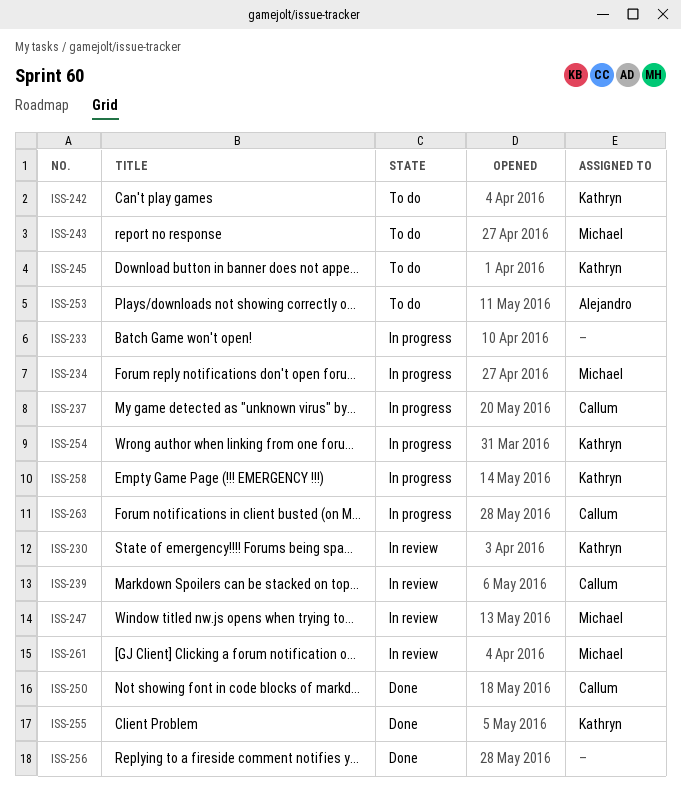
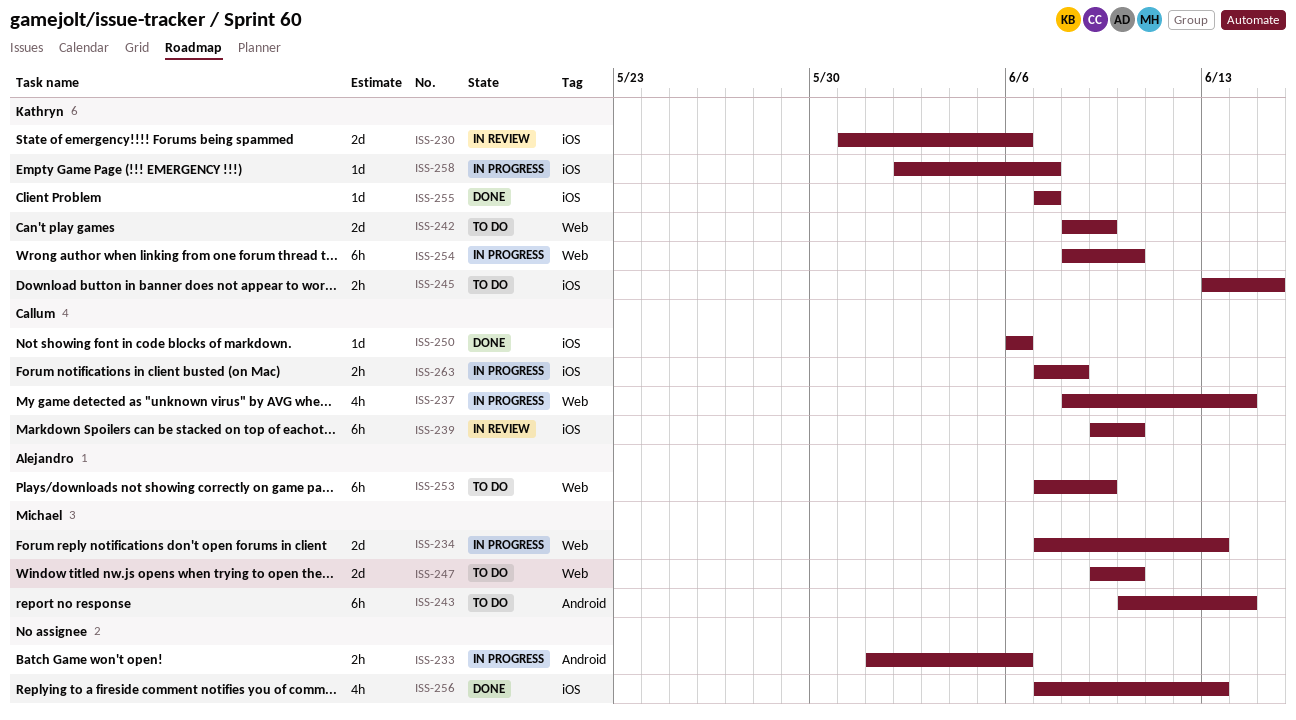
ISS-247, status: In review -> To do
ISS-261: present -> none

